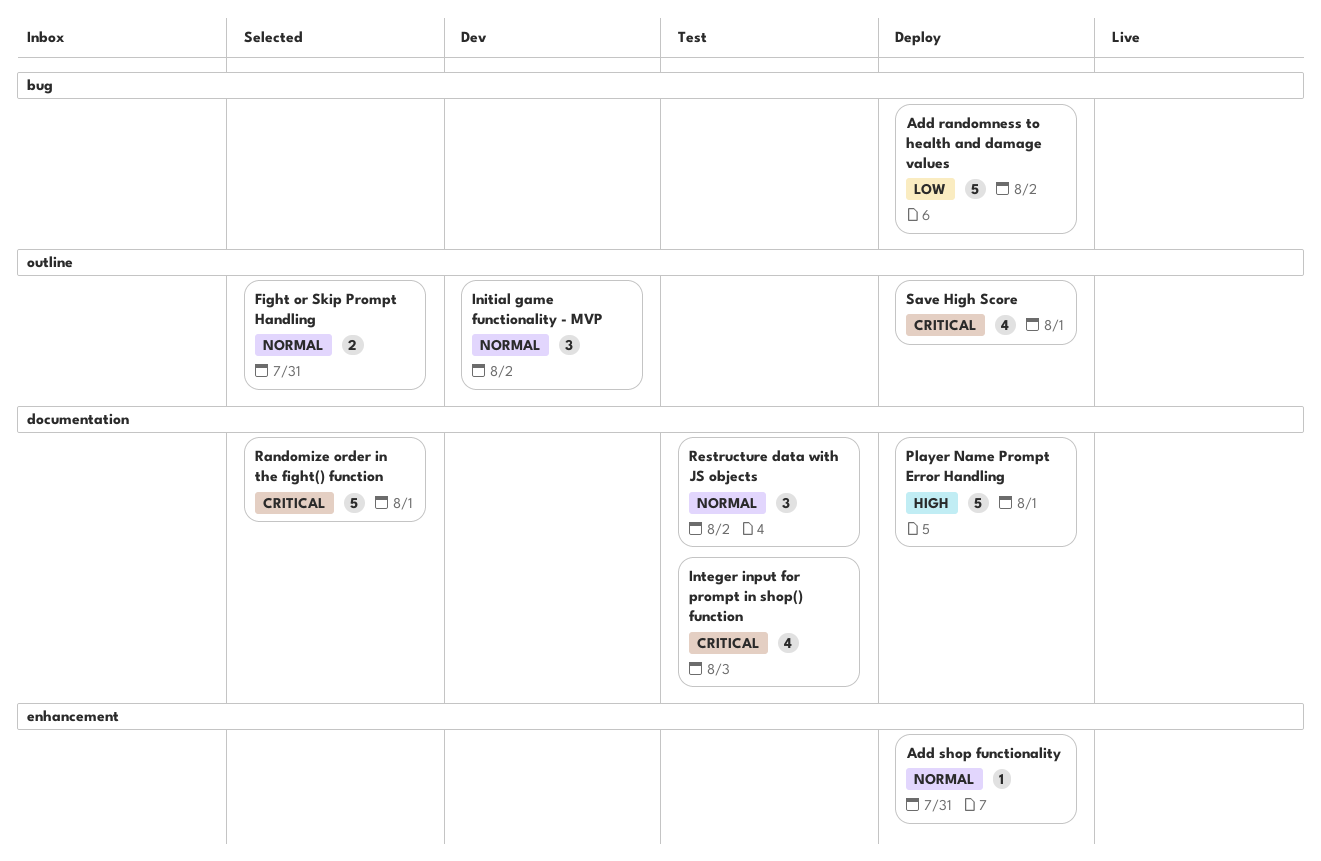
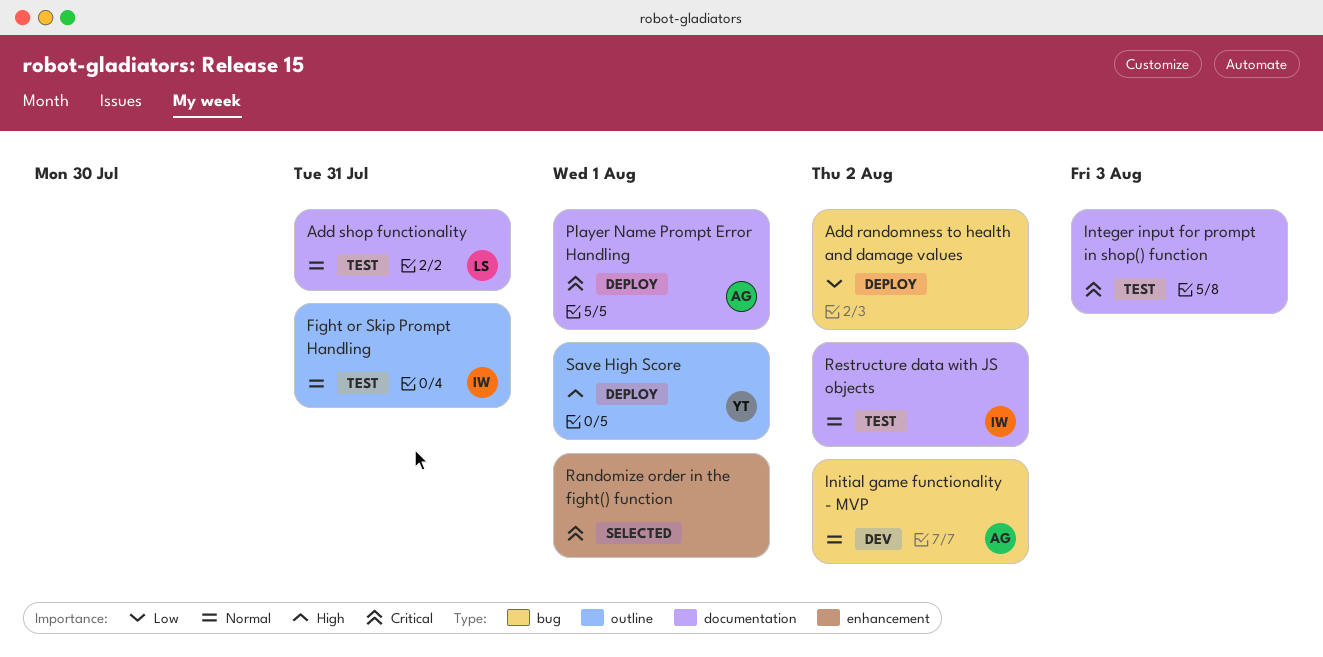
Add shop functionality, status: Deploy -> Test
Add shop functionality, label: enhancement -> documentation
Fight or Skip Prompt Handling, status: Selected -> Test
Initial game functionality - MVP, label: outline -> bug
Player Name Prompt Error Handling, priority: High -> Critical
Randomize order in the fight() function, label: documentation -> enhancement
Save High Score, priority: Critical -> High

